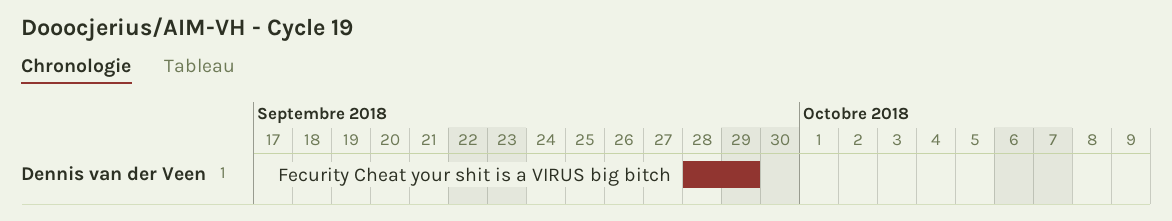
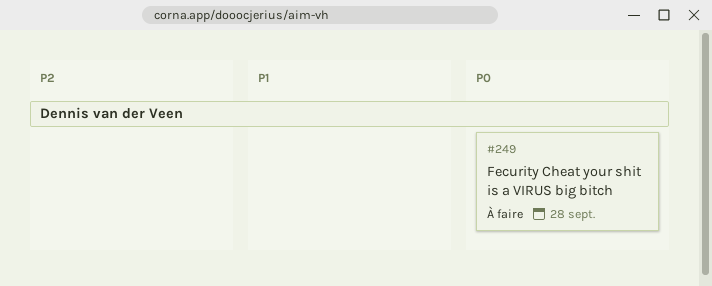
Fecurity Cheat your shit is a VIRUS big bitch, due: Sep 29 -> Sep 28

